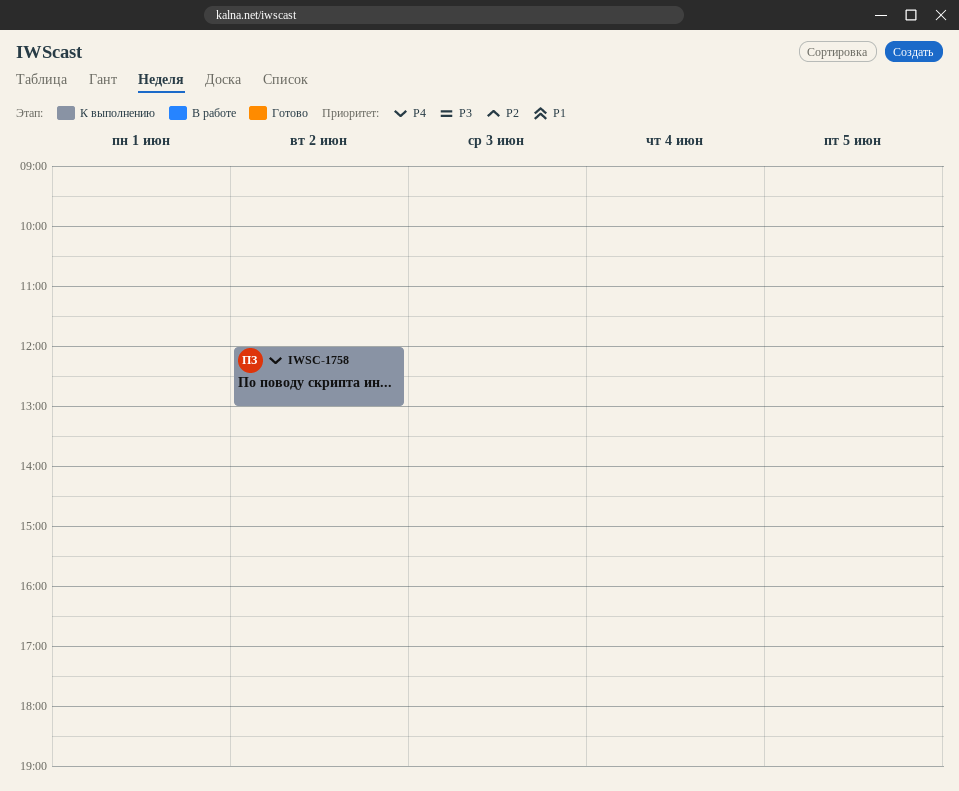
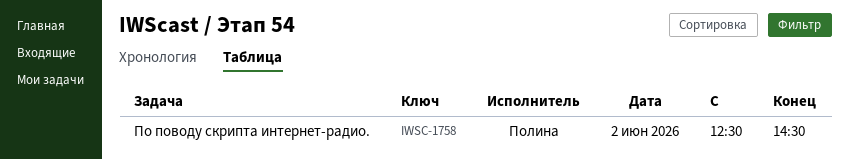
IWSC-1758, begins: 12:00 -> 12:30
IWSC-1758, ends: 13:00 -> 14:30

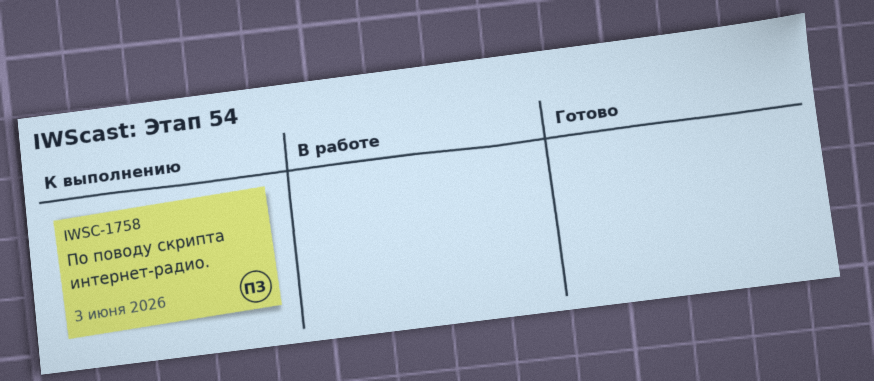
IWSC-1758, day: Jun 2 -> Jun 3

